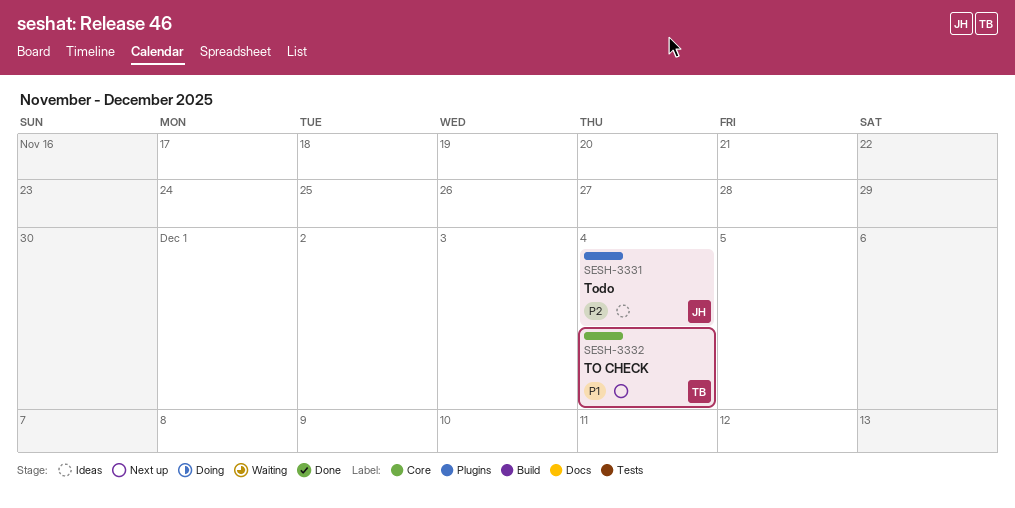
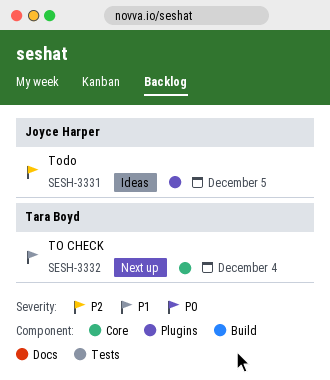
SESH-3331, due: Dec 4 -> Dec 5

